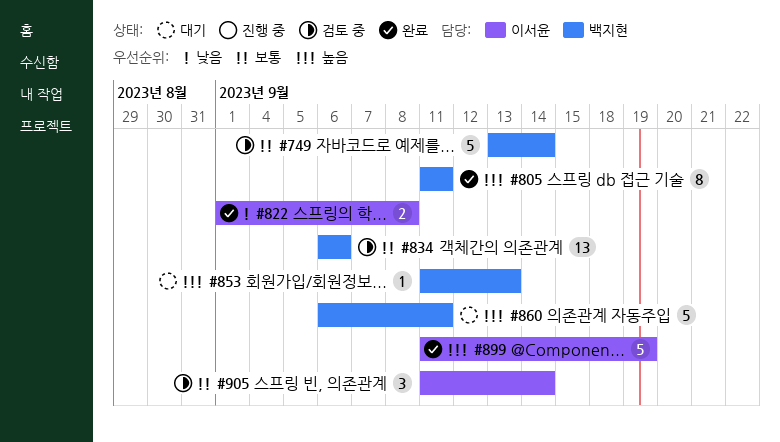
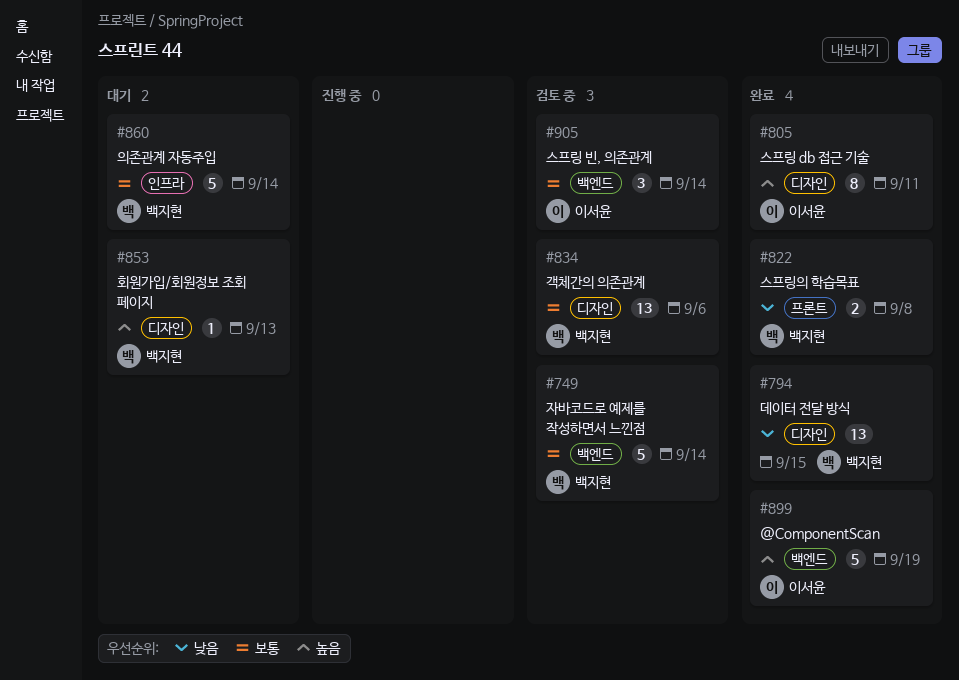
#794: none -> present
#805, owner: 백지현 -> 이서윤
#822, owner: 이서윤 -> 백지현
#860, priority: 높음 -> 보통
#860, due: Sep 11 -> Sep 14

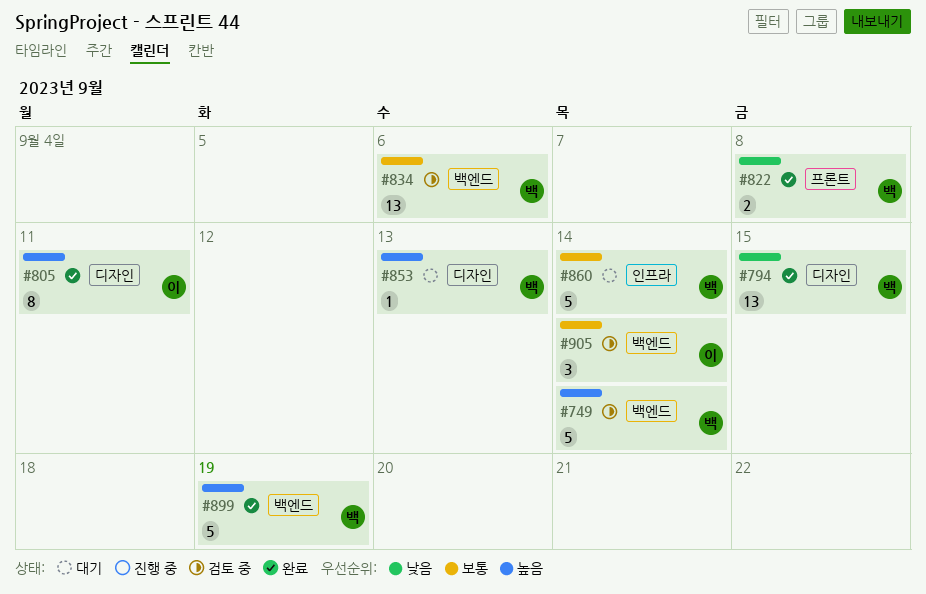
#749, priority: 보통 -> 높음
#834, label: 디자인 -> 백엔드
#899, owner: 이서윤 -> 백지현

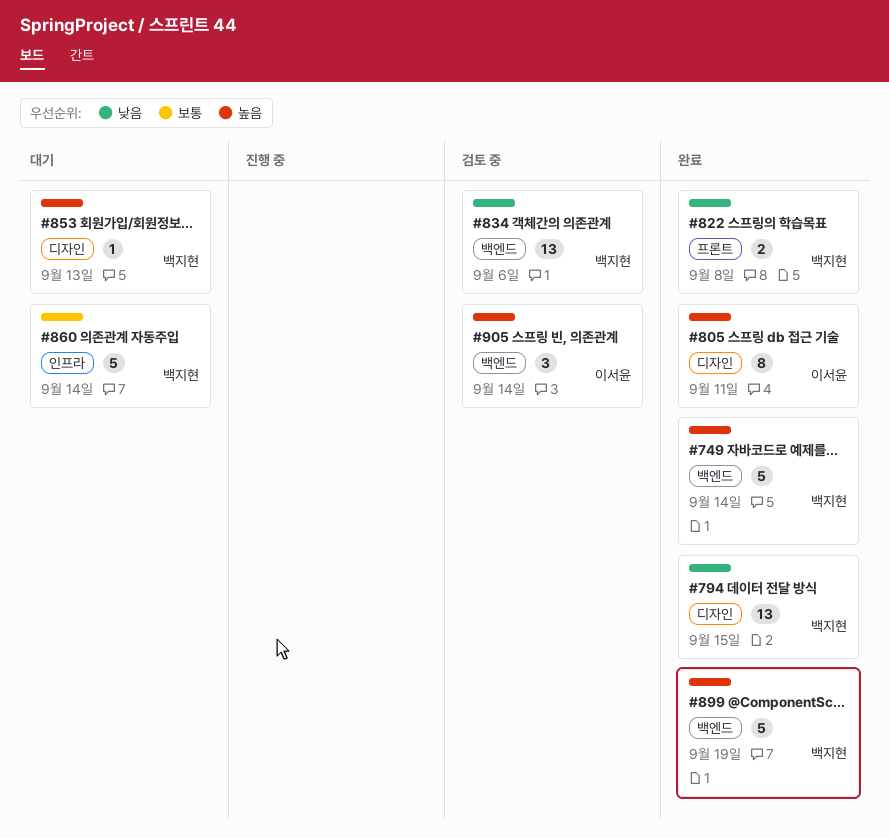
#749, status: 검토 중 -> 완료
#834, priority: 보통 -> 낮음
#905, priority: 보통 -> 높음

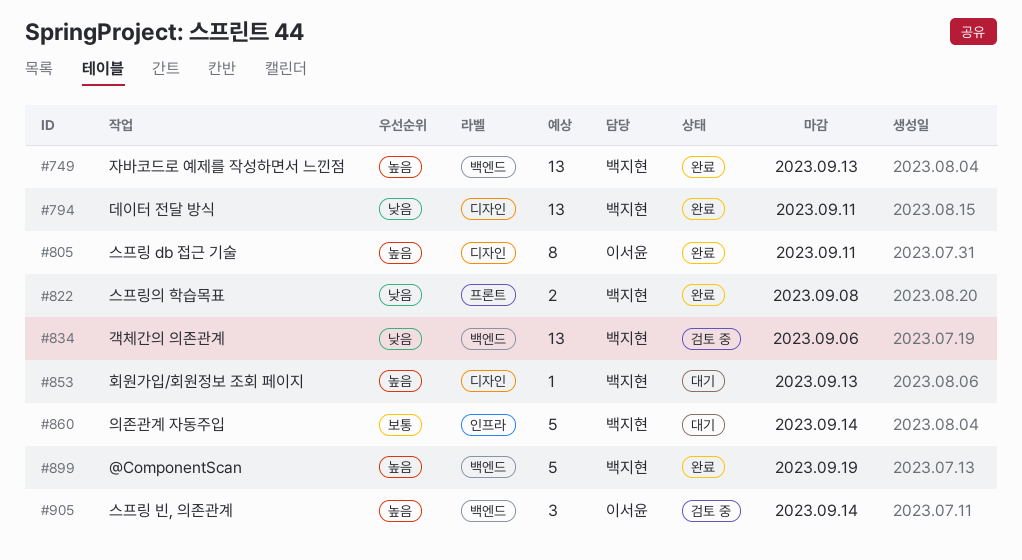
#749, estimate: 5 -> 13
#749, due: Sep 14 -> Sep 13
#794, due: Sep 15 -> Sep 11

